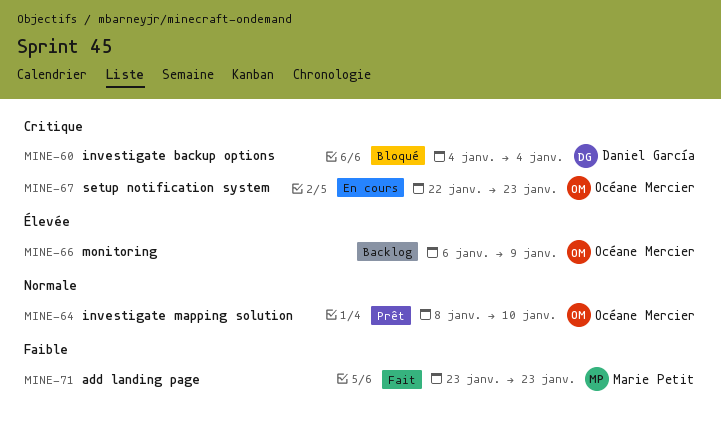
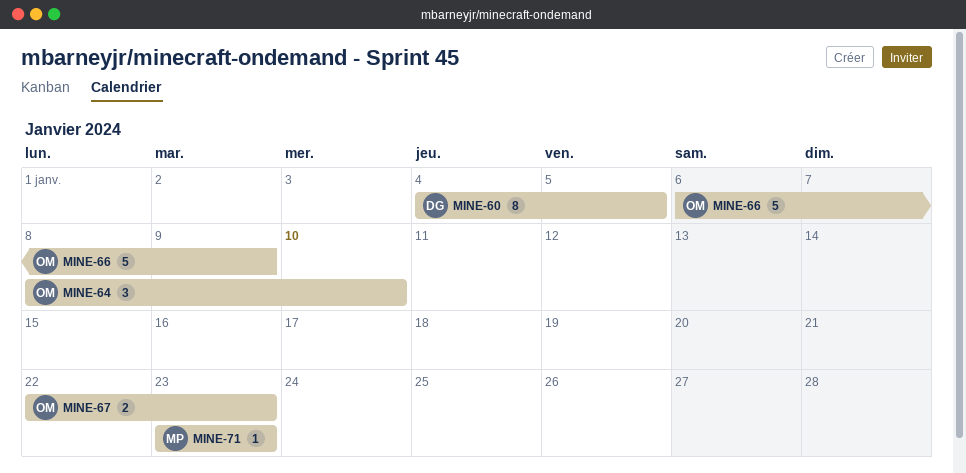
MINE-60, due: Jan 4 -> Jan 5

